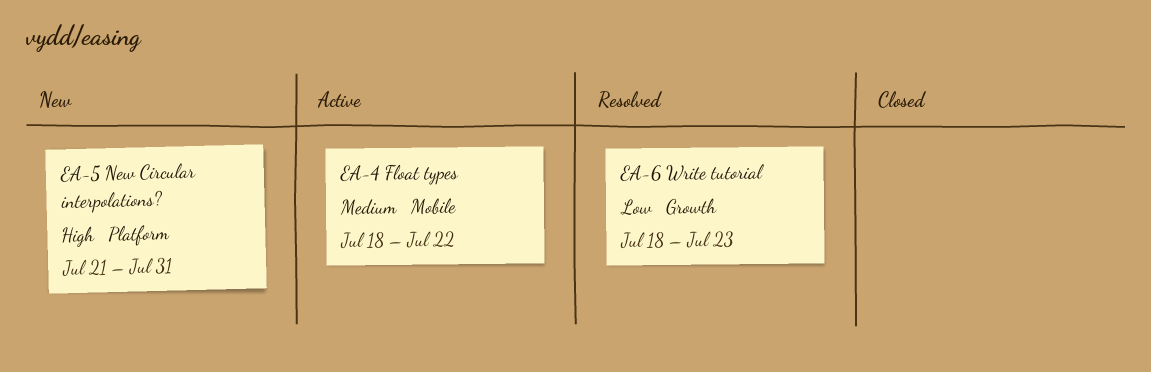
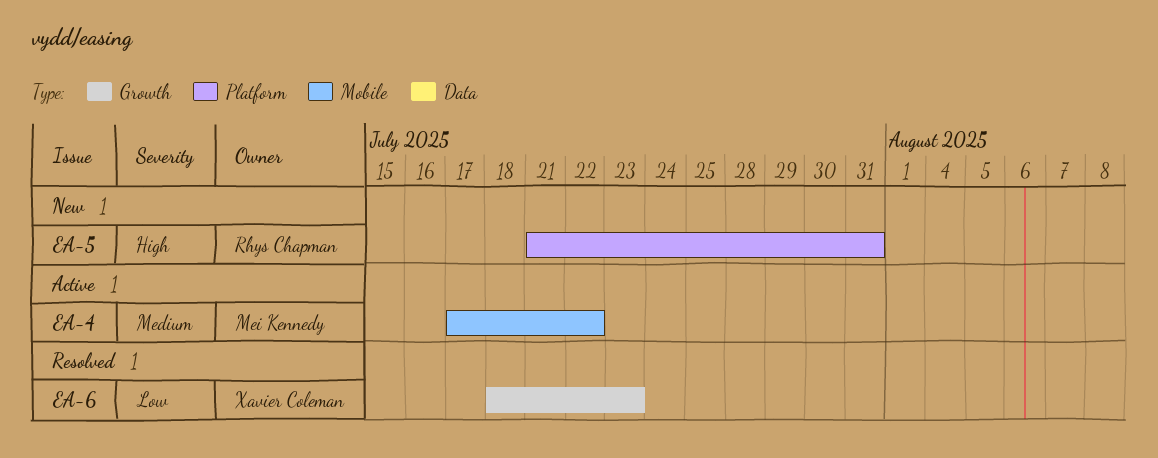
EA-4, start: Jul 18 -> Jul 17

